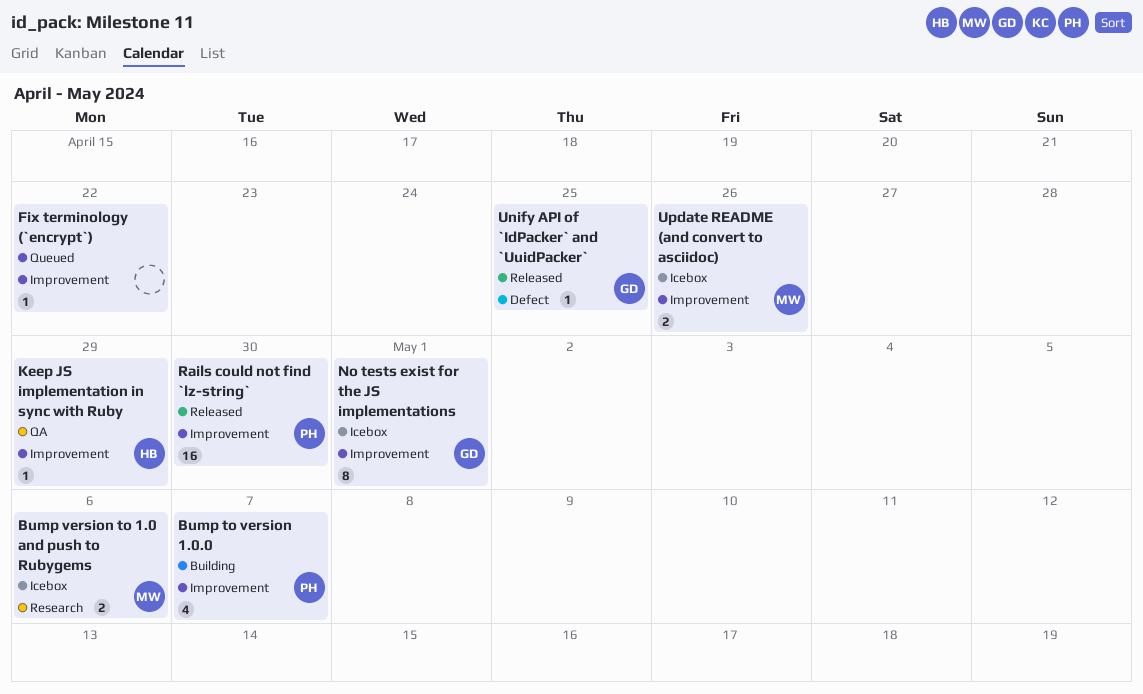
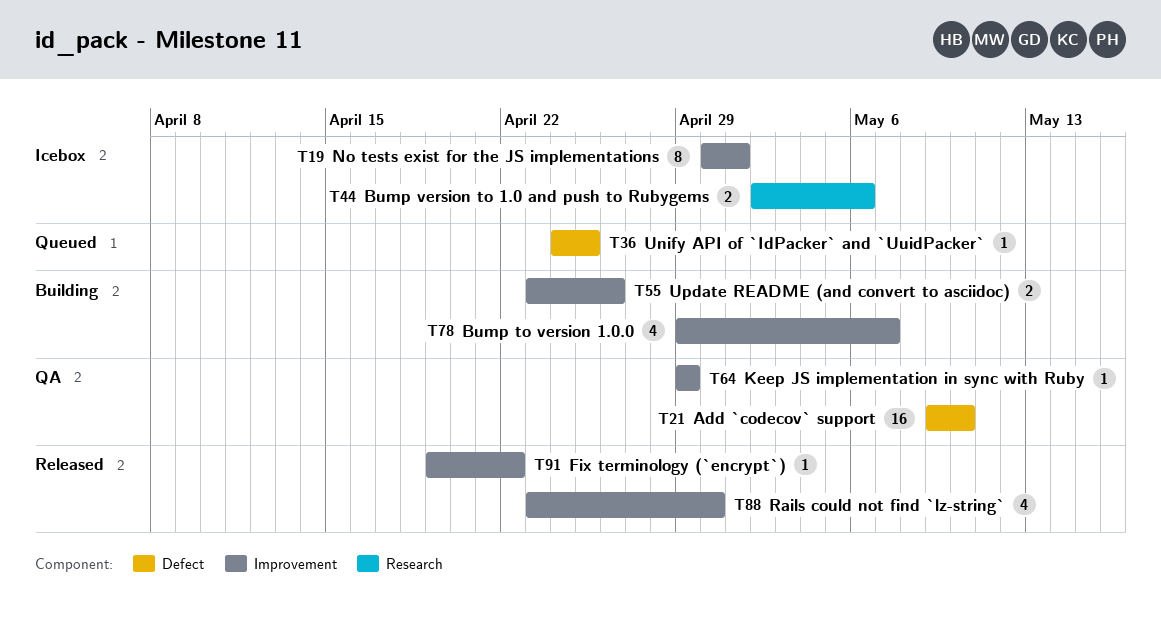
Add `codecov` support: none -> present
Fix terminology (`encrypt`), status: Queued -> Released
Rails could not find `lz-string`, estimate: 16 -> 4
Unify API of `IdPacker` and `UuidPacker`, status: Released -> Queued
Update README (and convert to asciidoc), status: Icebox -> Building

